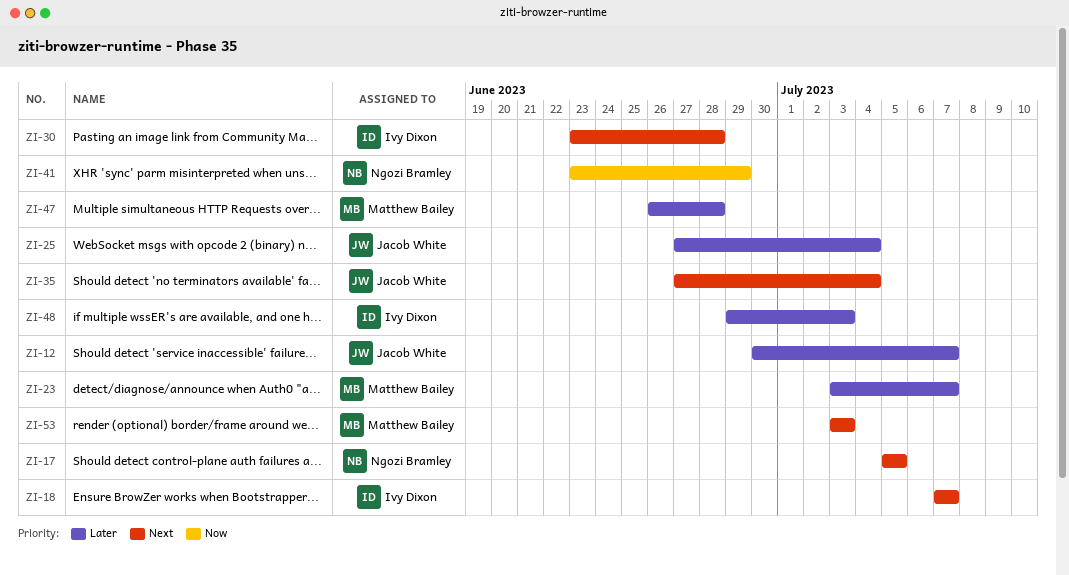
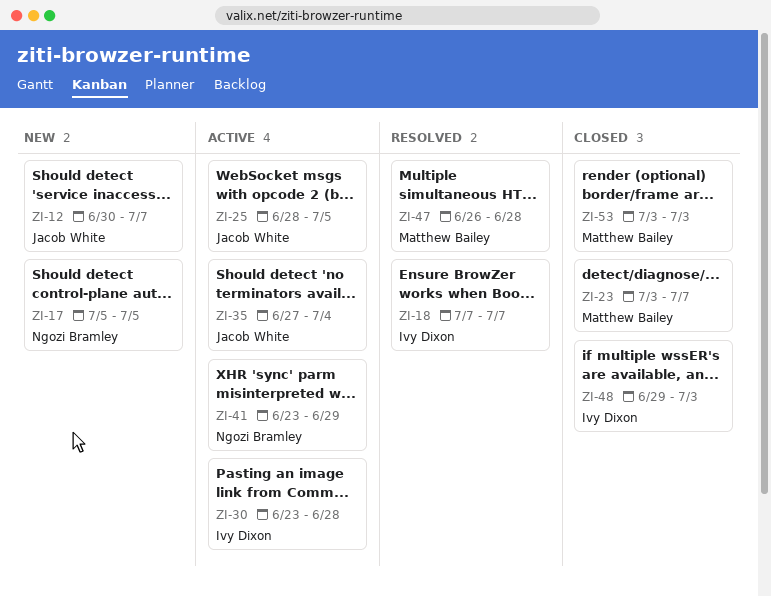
ZI-25, start: Jun 27 -> Jun 28
ZI-25, due: Jul 4 -> Jul 5

